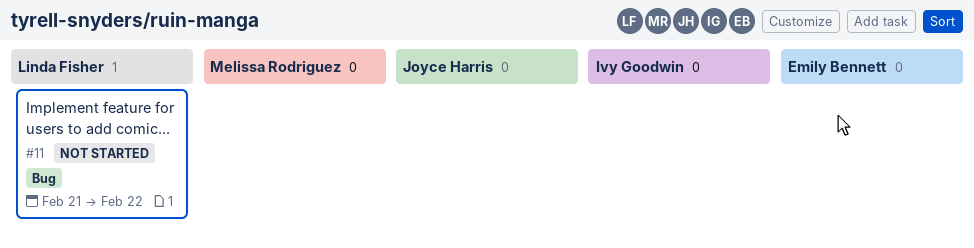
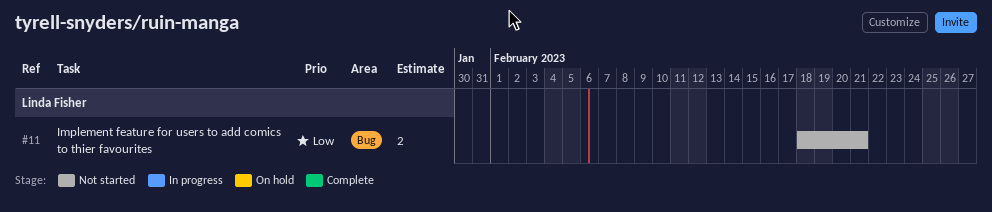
#11, start: Feb 21 -> Feb 18
#11, due: Feb 22 -> Feb 21

